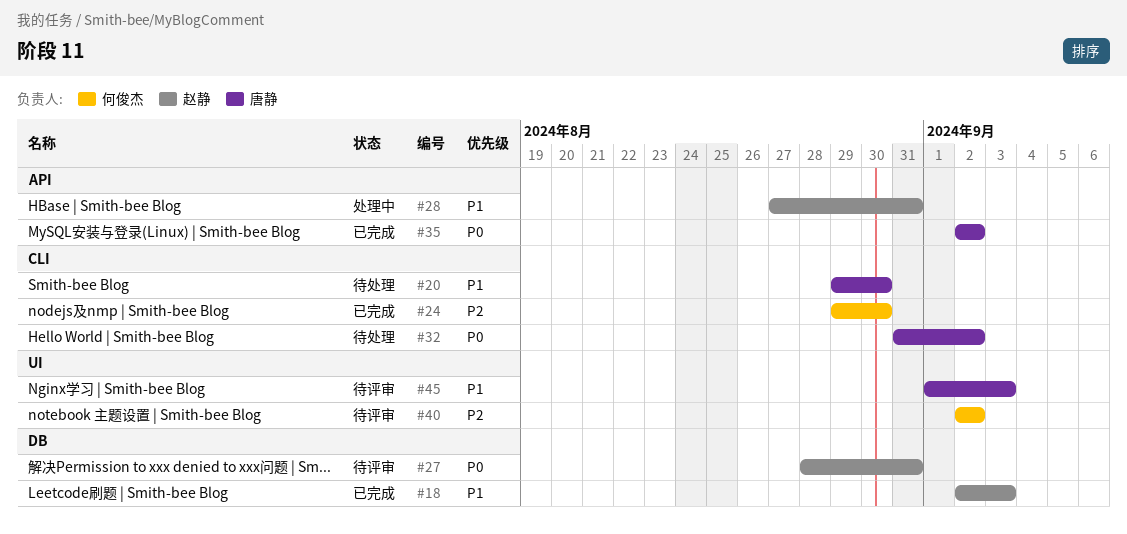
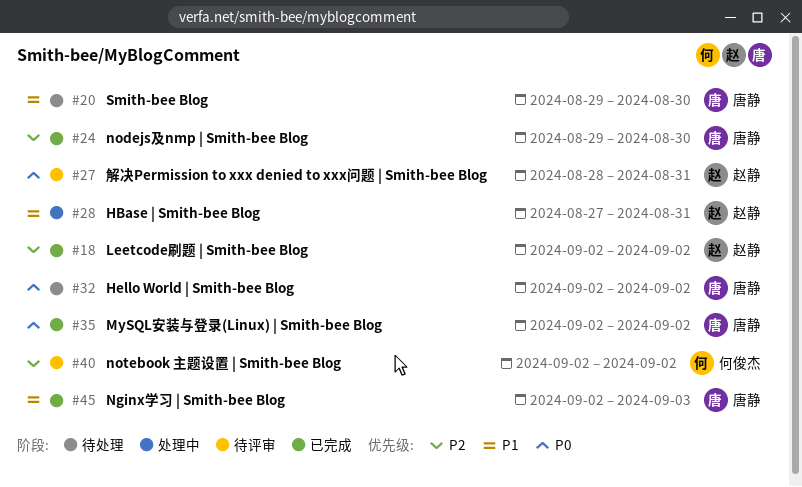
#18, priority: P1 -> P2
#18, due: Sep 3 -> Sep 2
#24, owner: 何俊杰 -> 唐静
#32, start: Aug 31 -> Sep 2
#45, status: 待评审 -> 已完成
#45, start: Sep 1 -> Sep 2

